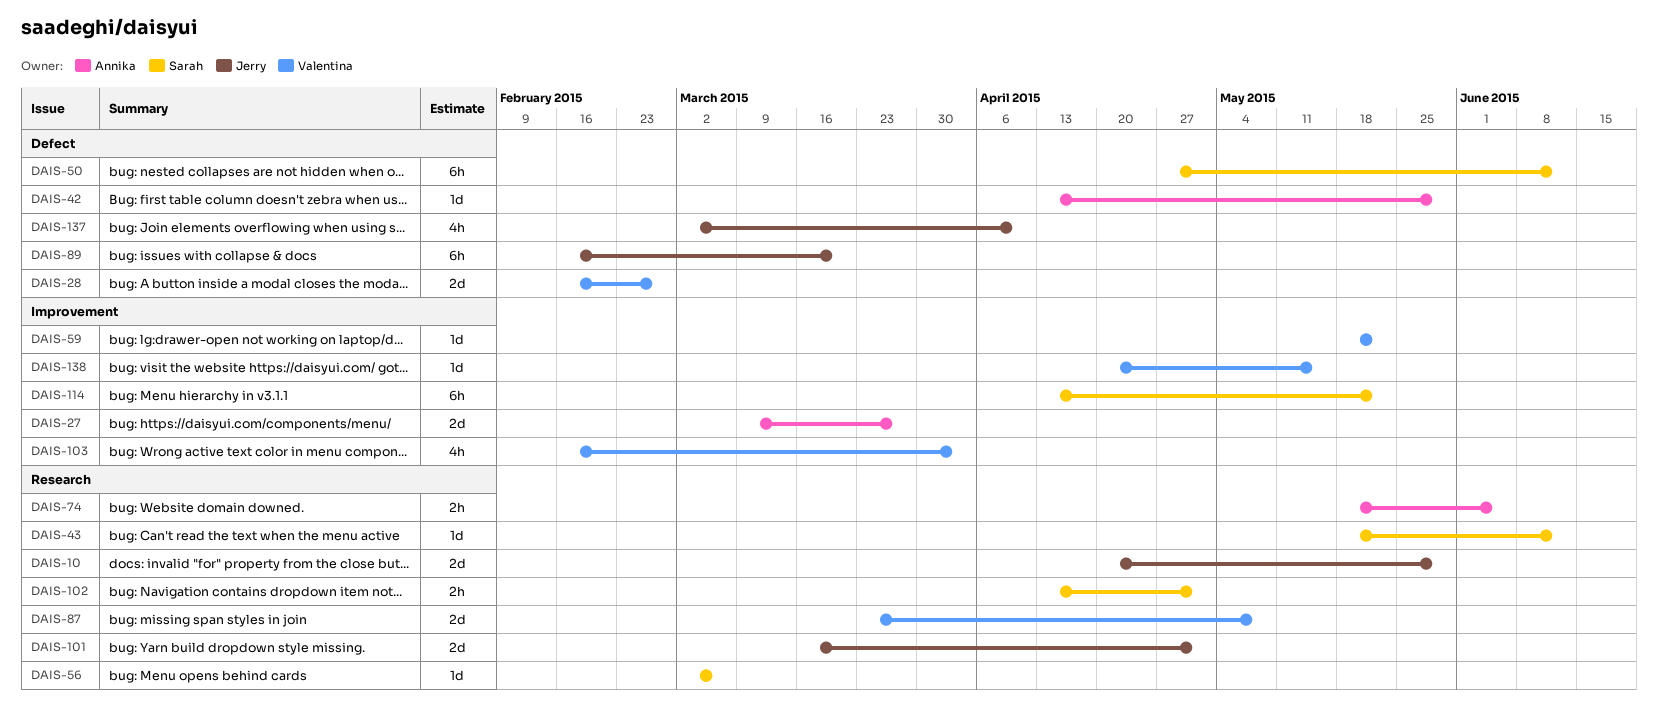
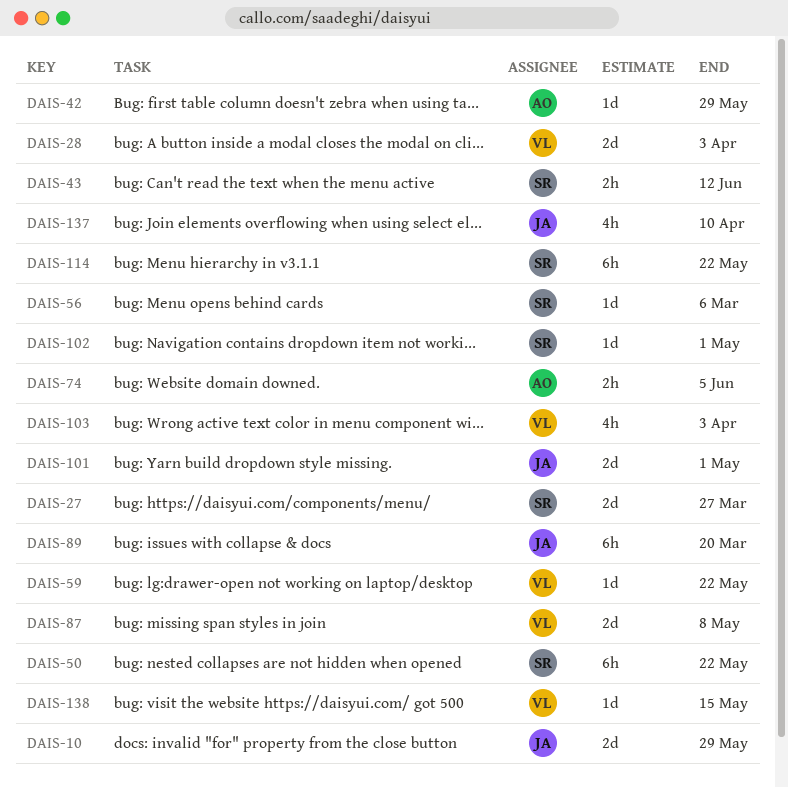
DAIS-27, owner: Annika -> Sarah
DAIS-28, due: Feb 27 -> Apr 3
DAIS-43, estimate: 1d -> 2h
DAIS-50, due: Jun 12 -> May 22
DAIS-102, estimate: 2h -> 1d

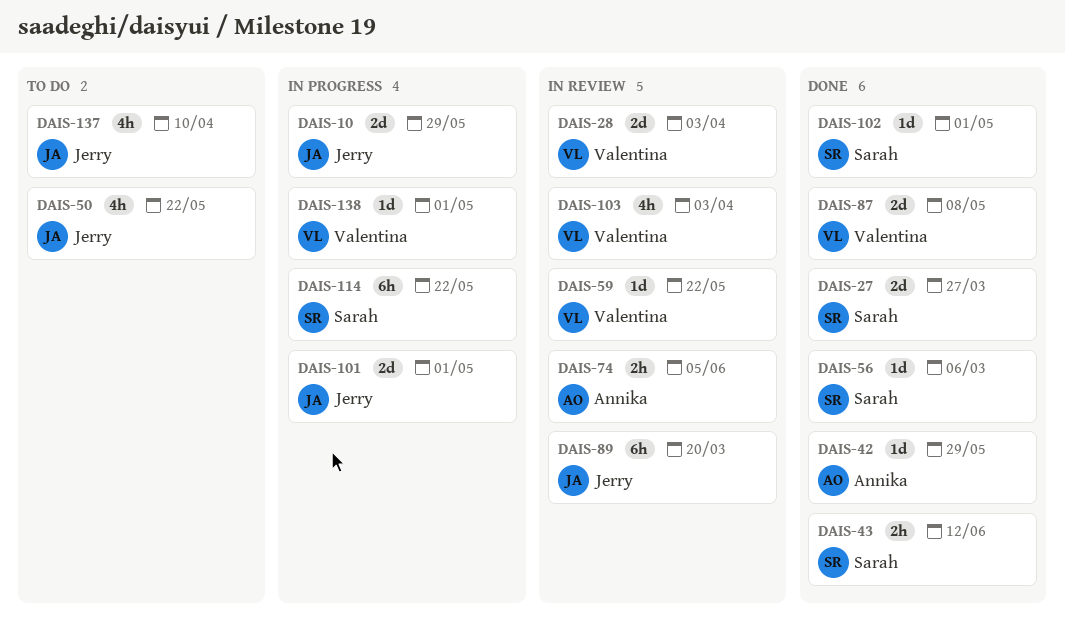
DAIS-50, owner: Sarah -> Jerry
DAIS-50, estimate: 6h -> 4h
DAIS-138, due: May 15 -> May 1

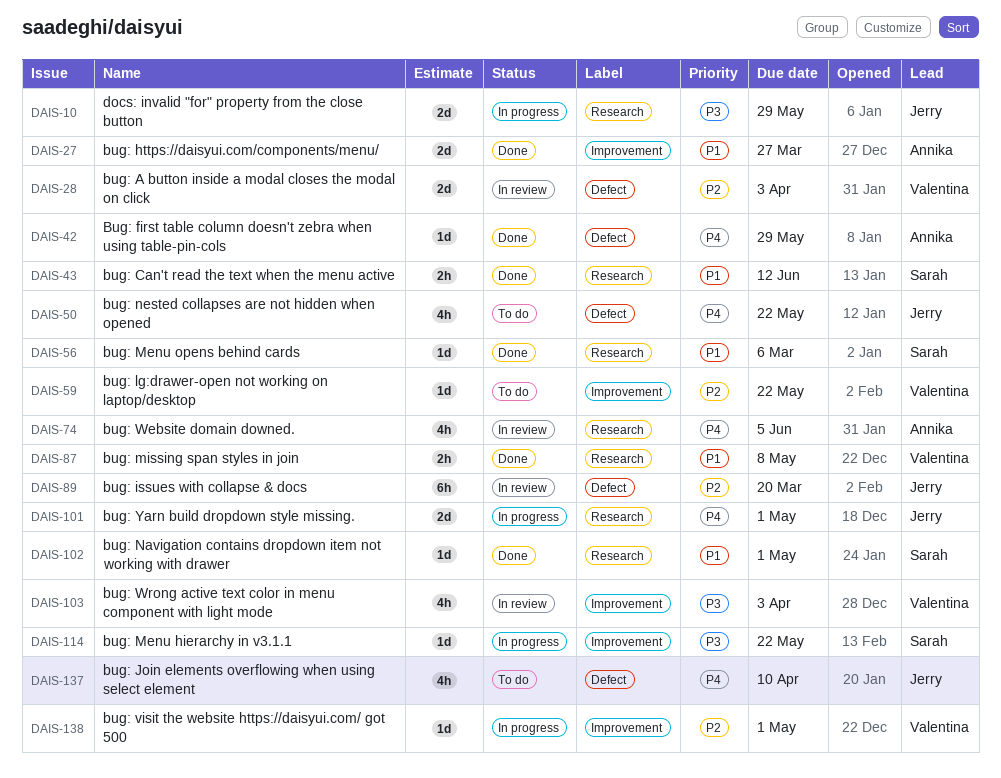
DAIS-27, owner: Sarah -> Annika
DAIS-59, status: In review -> To do
DAIS-74, estimate: 2h -> 4h
DAIS-87, estimate: 2d -> 2h
DAIS-114, estimate: 6h -> 1d

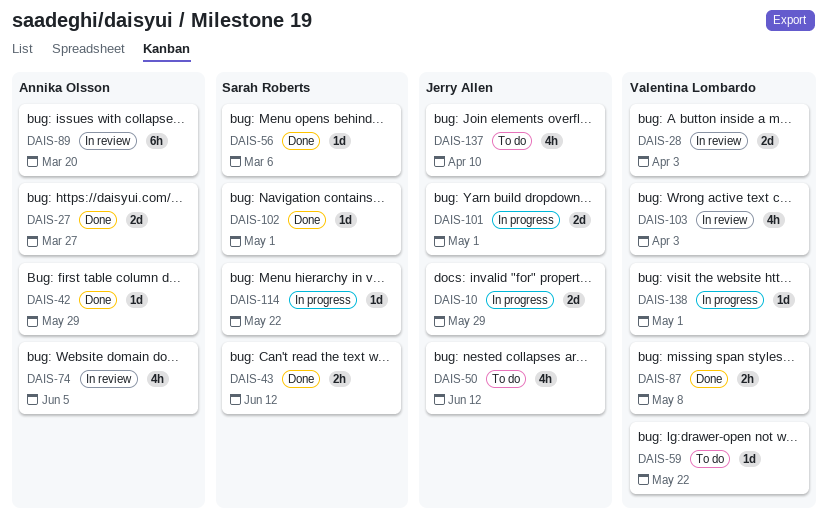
DAIS-50, due: May 22 -> Jun 12
DAIS-89, owner: Jerry Allen -> Annika Olsson

